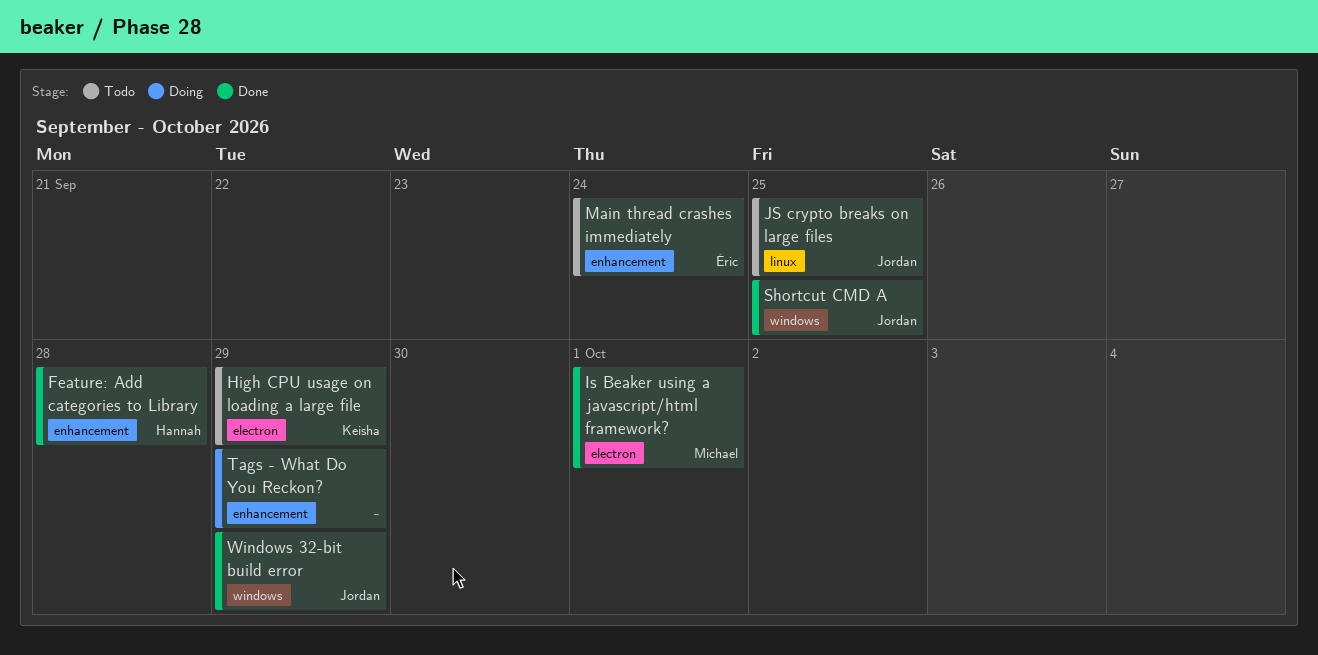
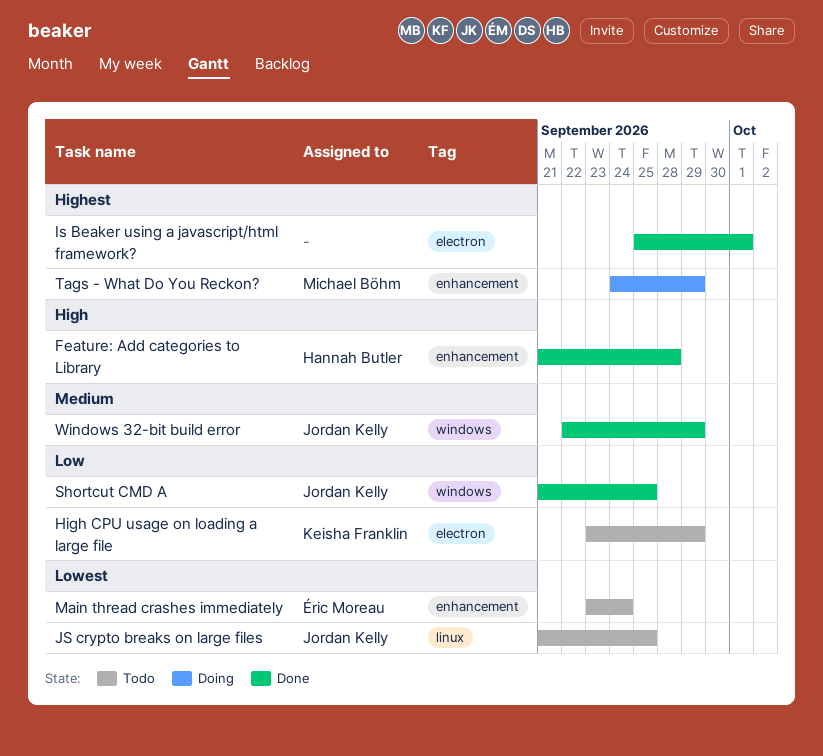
Is Beaker using a javascript/html framework?, owner: Michael Böhm -> none
Tags - What Do You Reckon?, owner: none -> Michael Böhm

